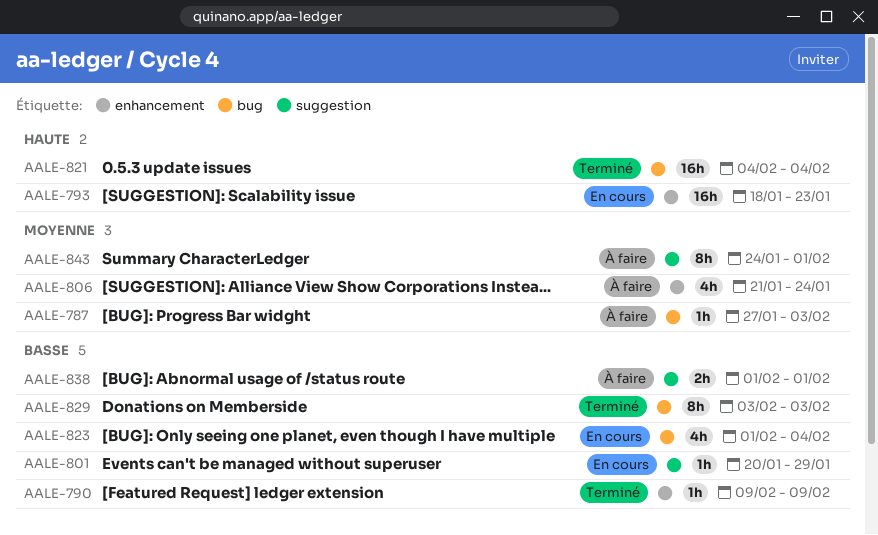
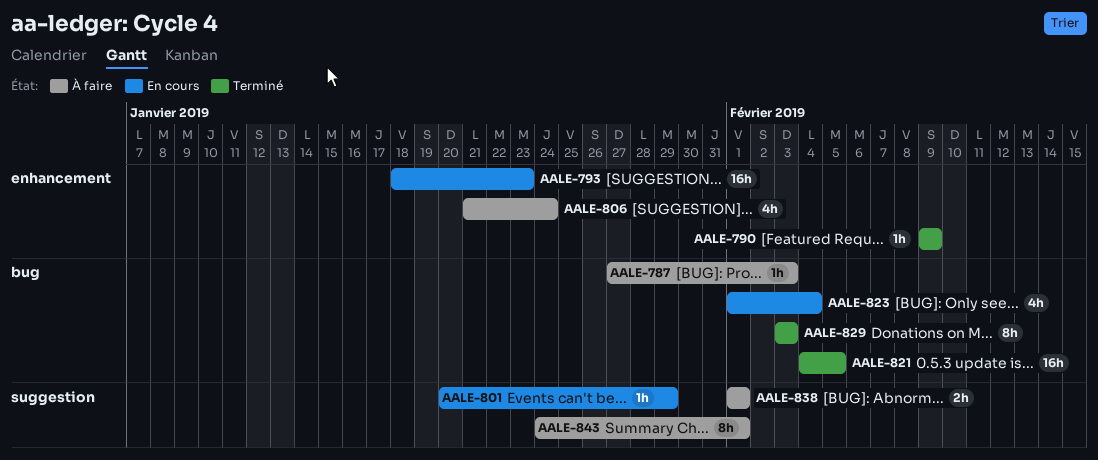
AALE-821, due: Feb 4 -> Feb 5

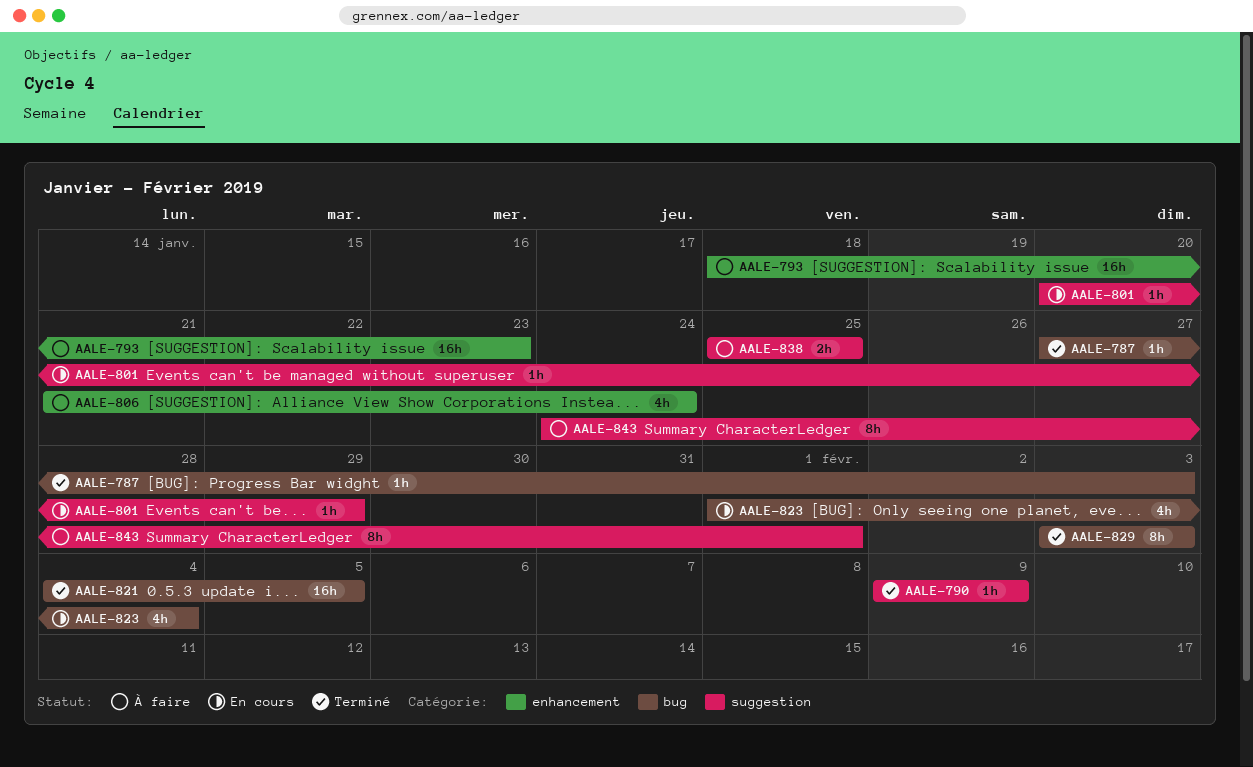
AALE-787, status: À faire -> Terminé
AALE-790, label: enhancement -> suggestion
AALE-793, status: En cours -> À faire
AALE-838, start: Feb 1 -> Jan 25
AALE-838, due: Feb 1 -> Jan 25

